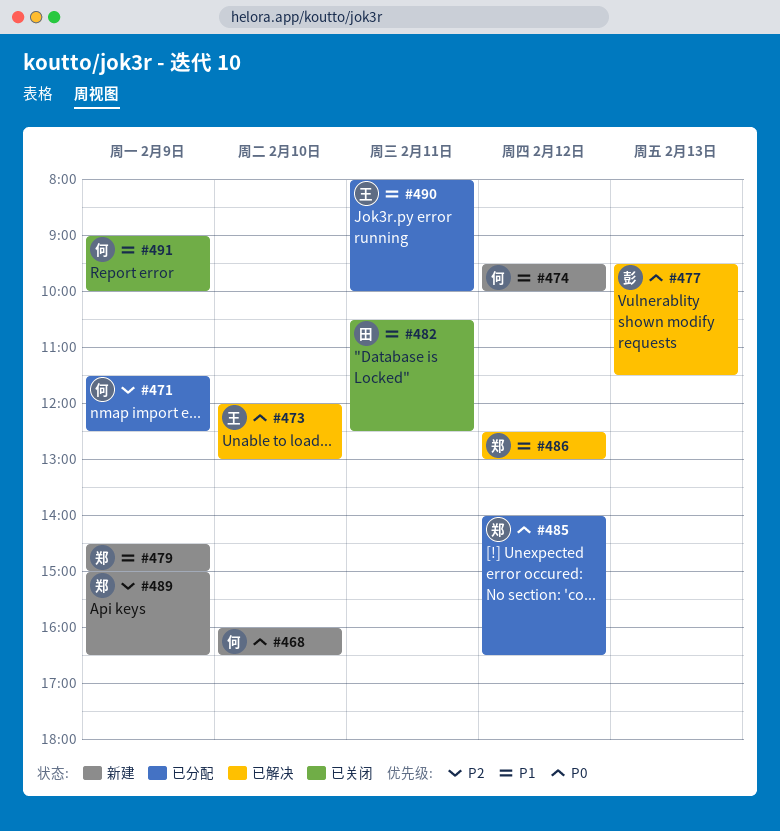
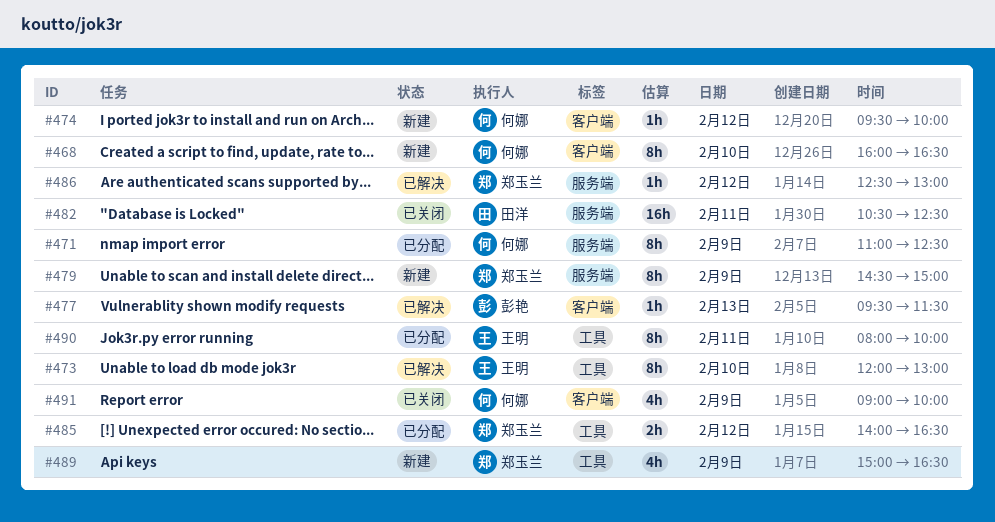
#471, begins: 11:30 -> 11:00

